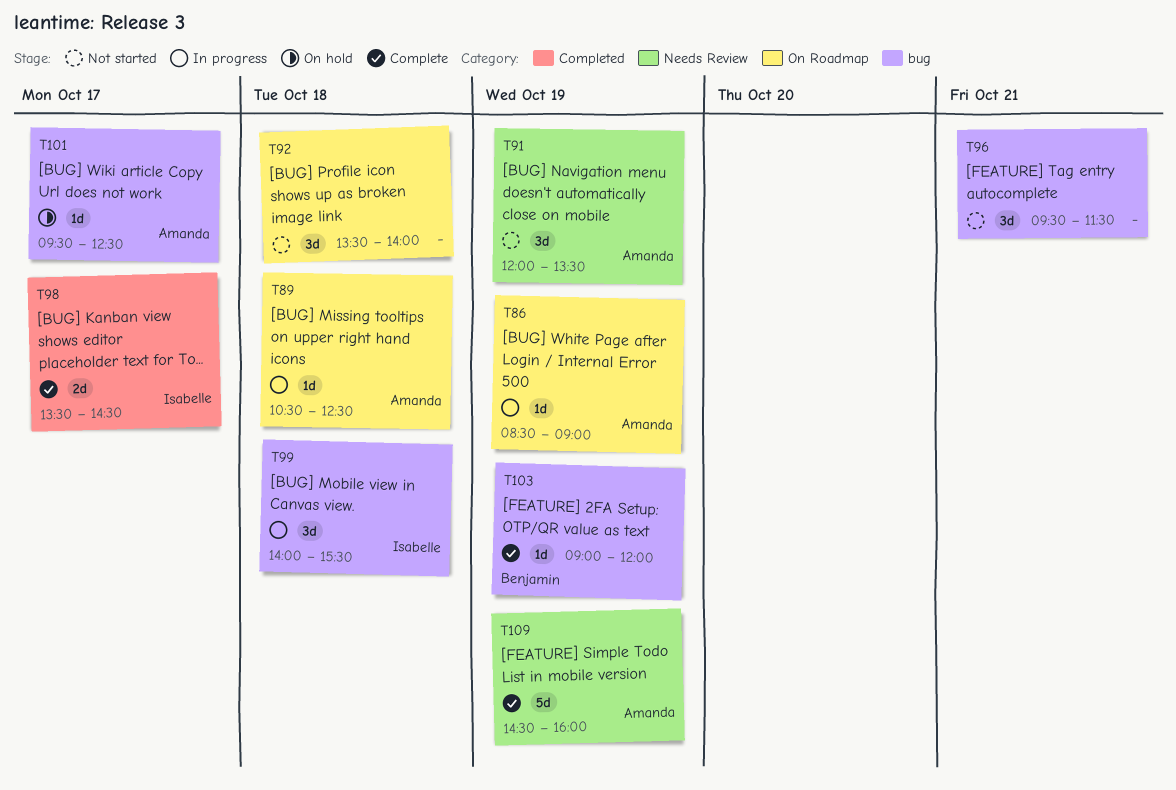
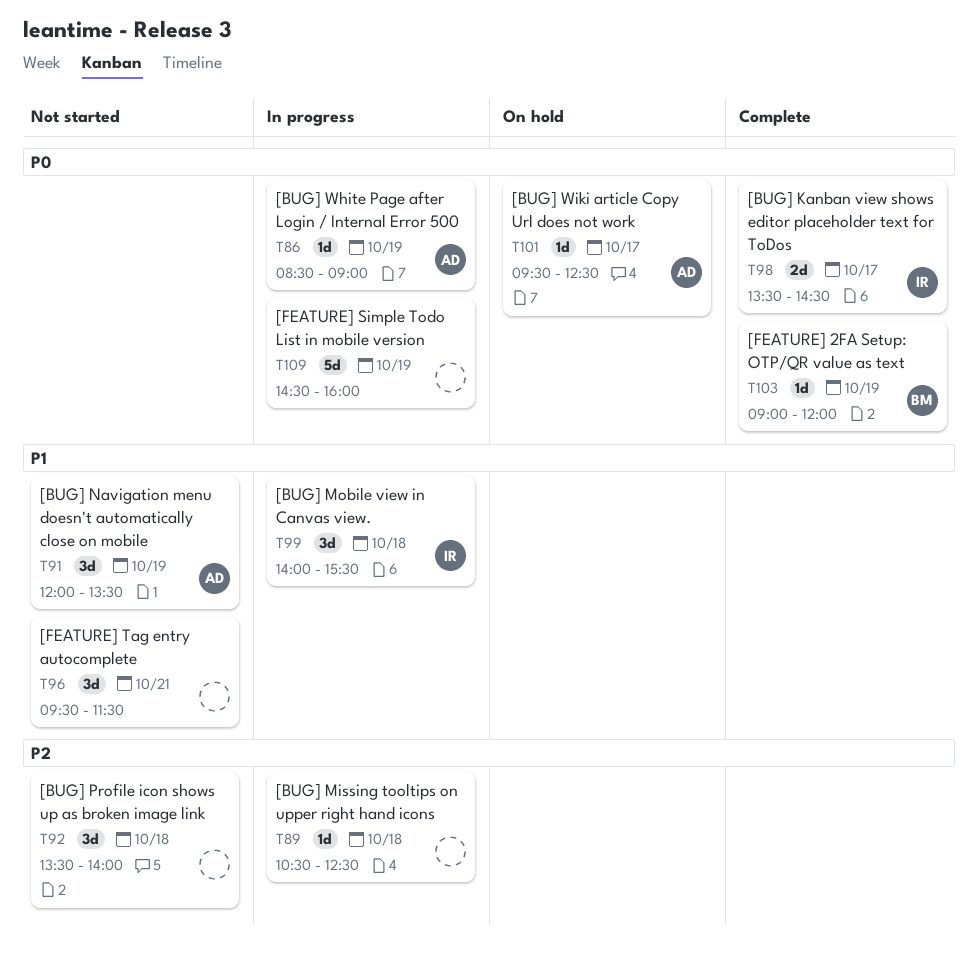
T89, owner: Amanda -> none
T109, status: Complete -> In progress
T109, owner: Amanda -> none

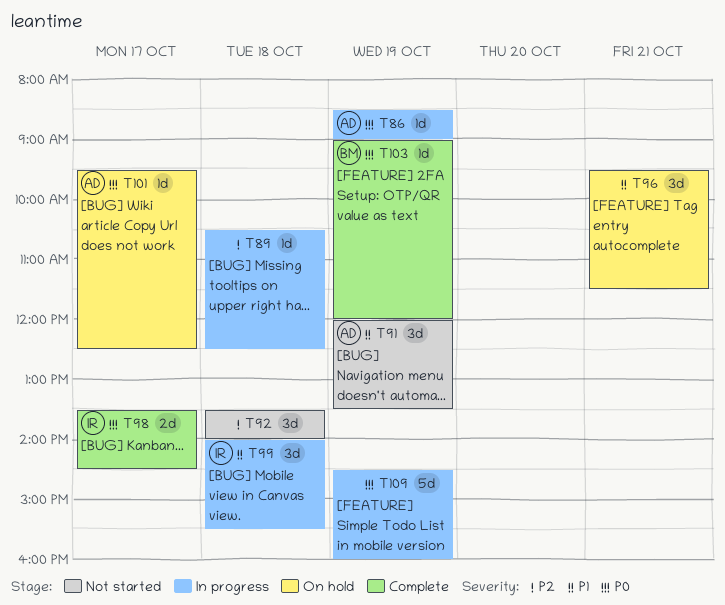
T96, status: Not started -> On hold

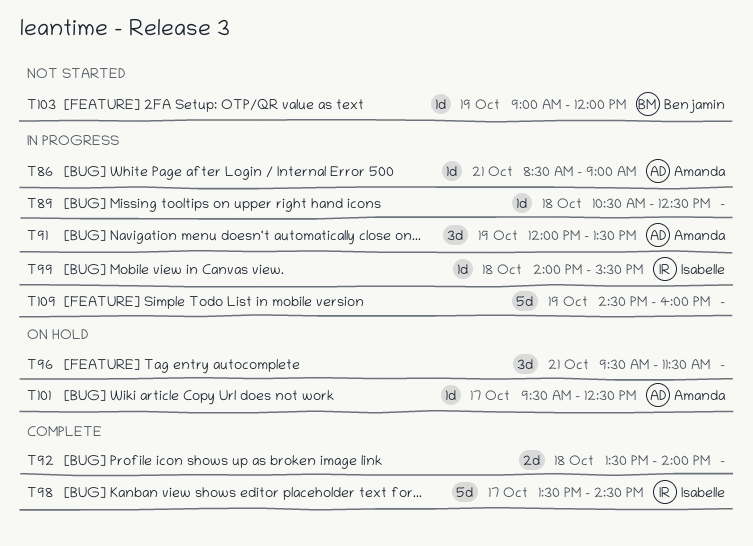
T86, day: Oct 19 -> Oct 21
T91, status: Not started -> In progress
T92, status: Not started -> Complete
T92, estimate: 3d -> 2d
T98, estimate: 2d -> 5d
T99, estimate: 3d -> 1d
T103, status: Complete -> Not started

